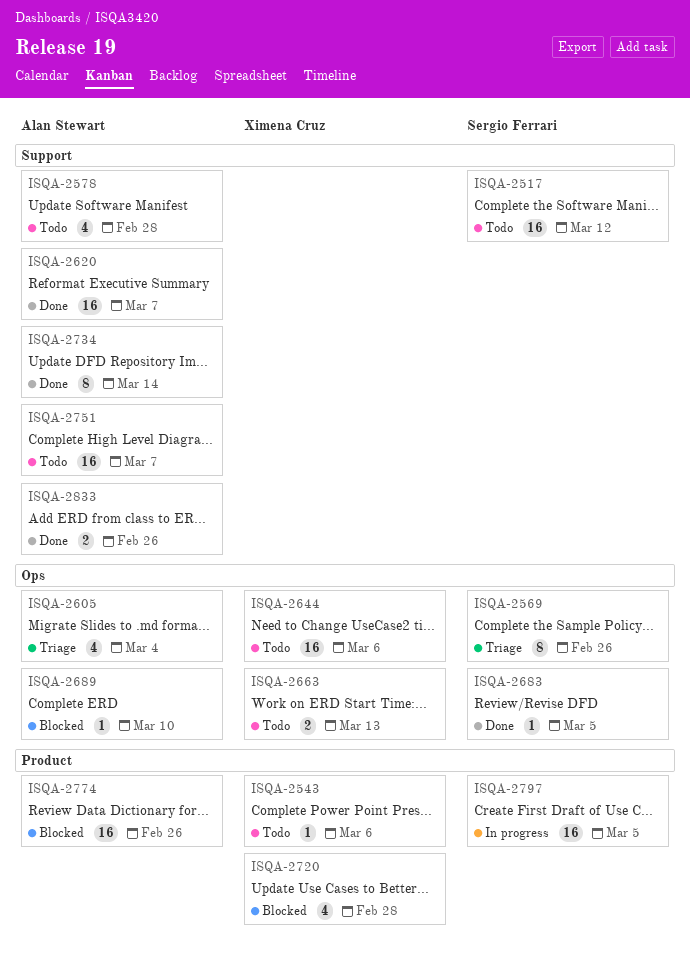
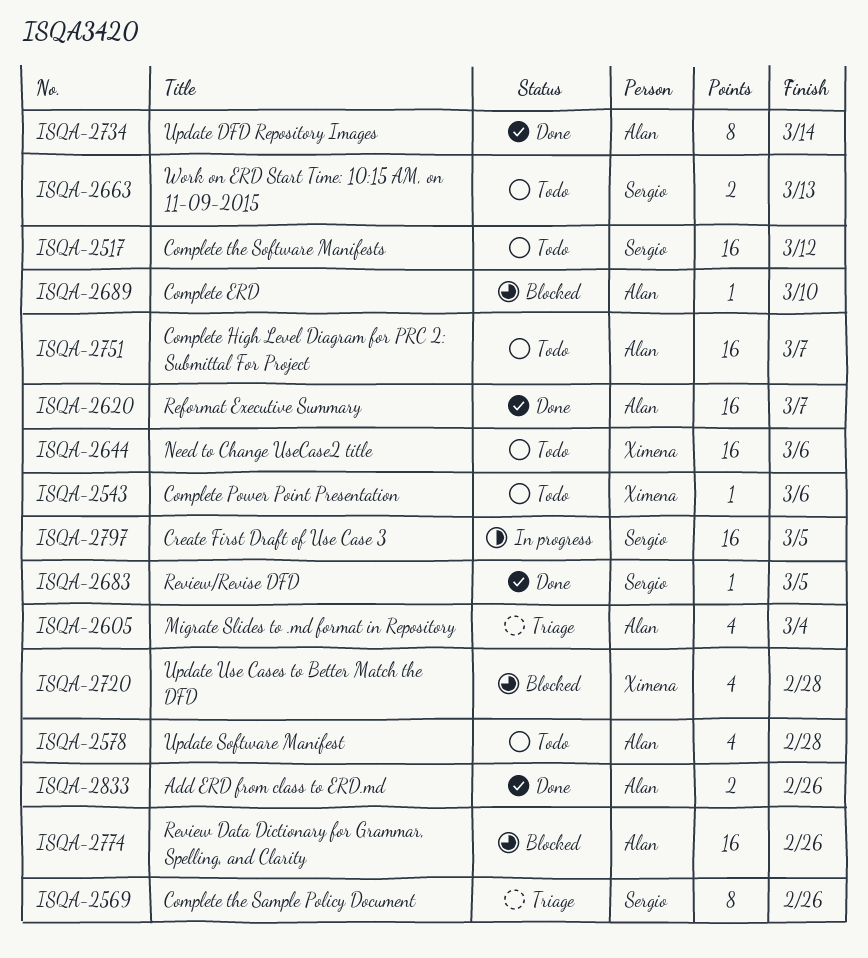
ISQA-2663, owner: Ximena Cruz -> Sergio Ferrari

